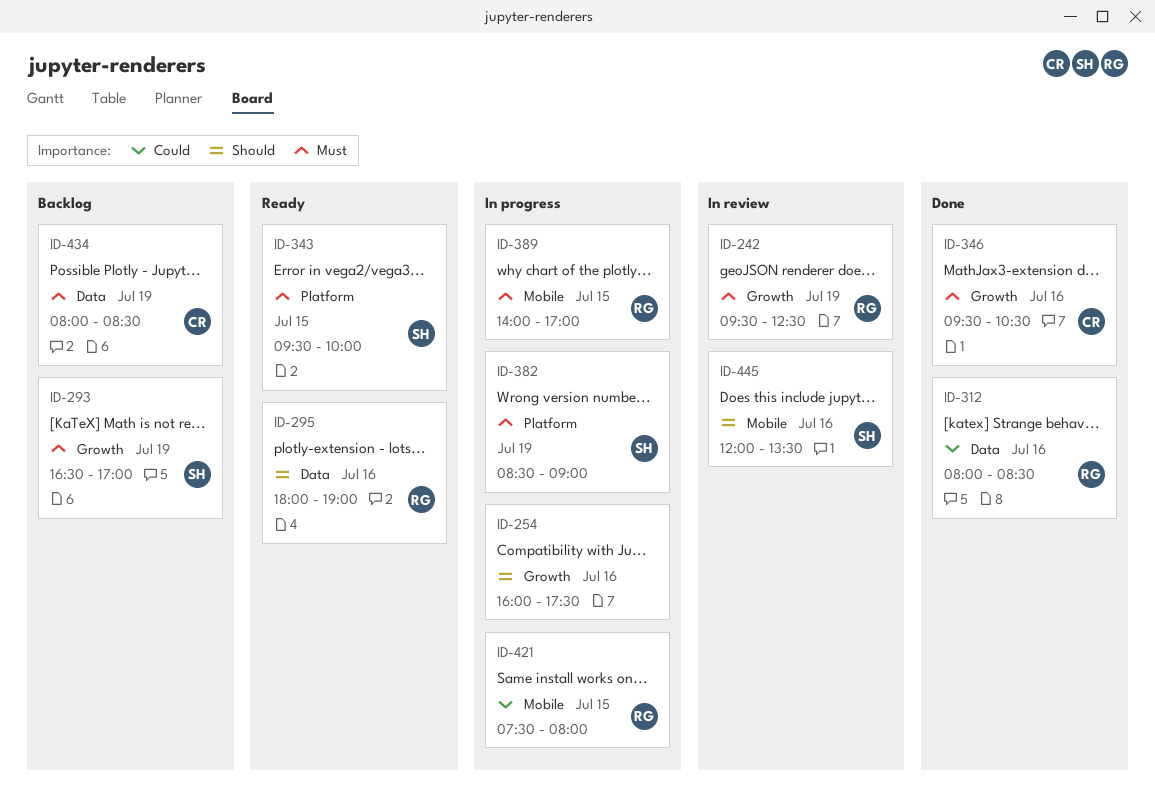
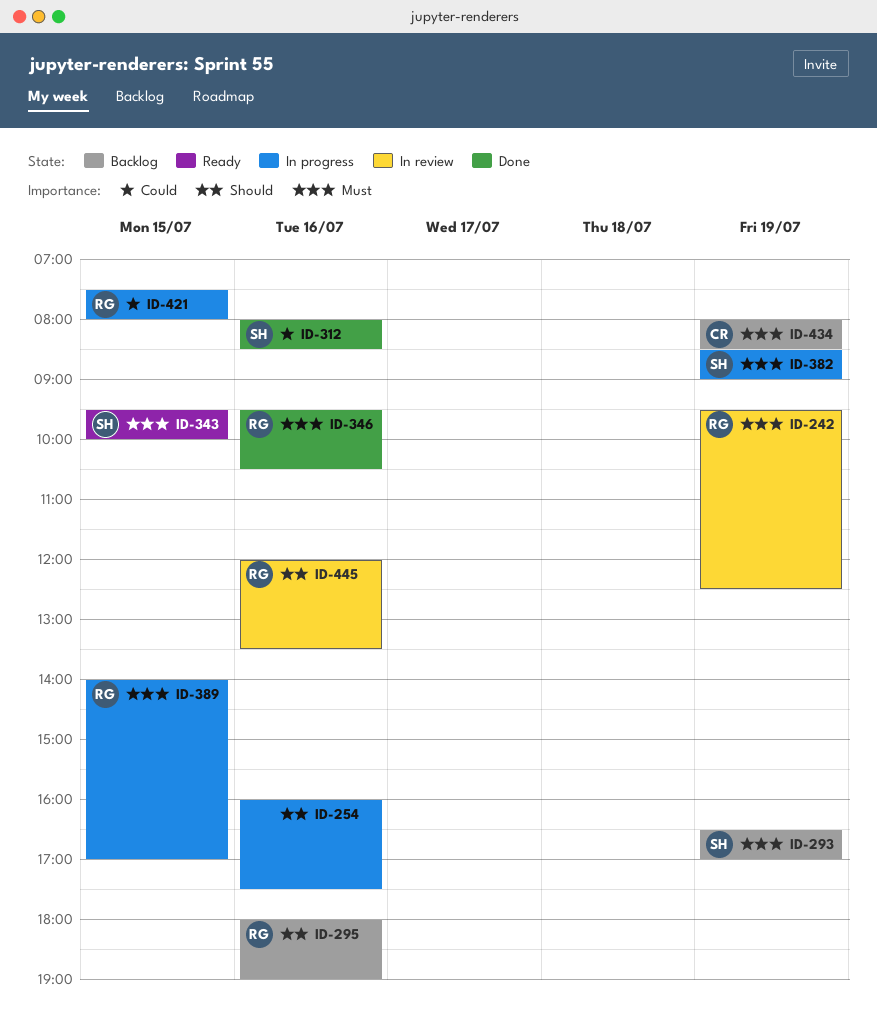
ID-295, status: Ready -> Backlog
ID-312, owner: RG -> SH
ID-346, owner: CR -> RG
ID-445, owner: SH -> RG

